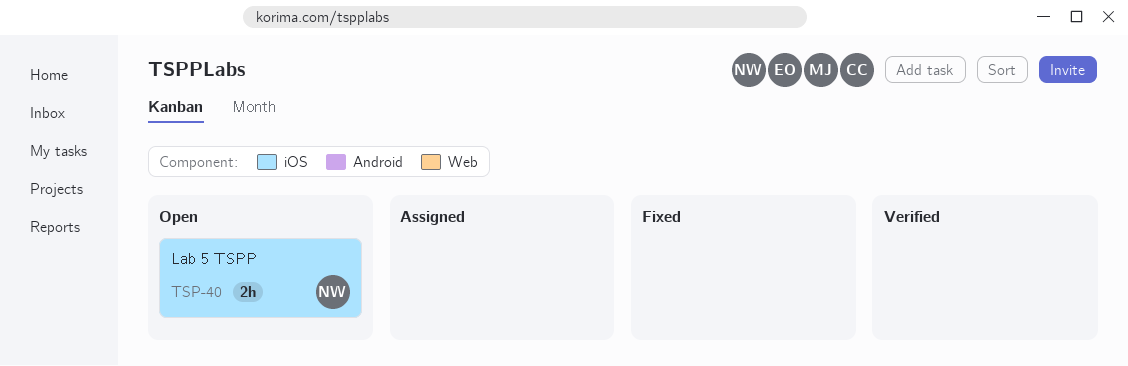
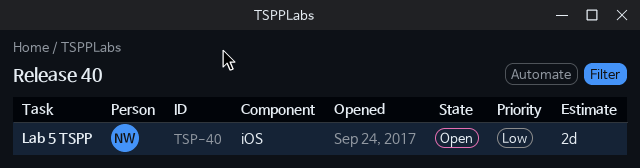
TSP-40, estimate: 2h -> 2d

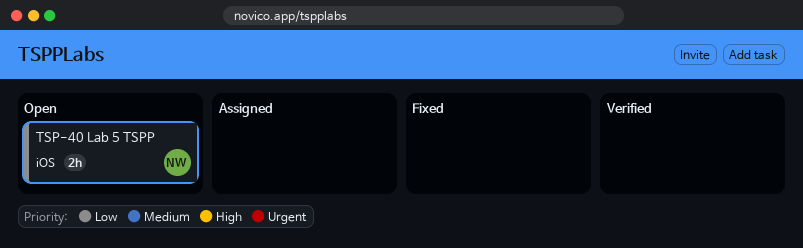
TSP-40, estimate: 2d -> 2h

